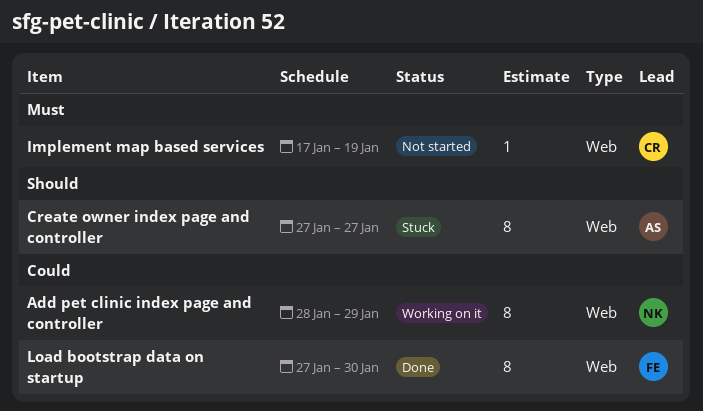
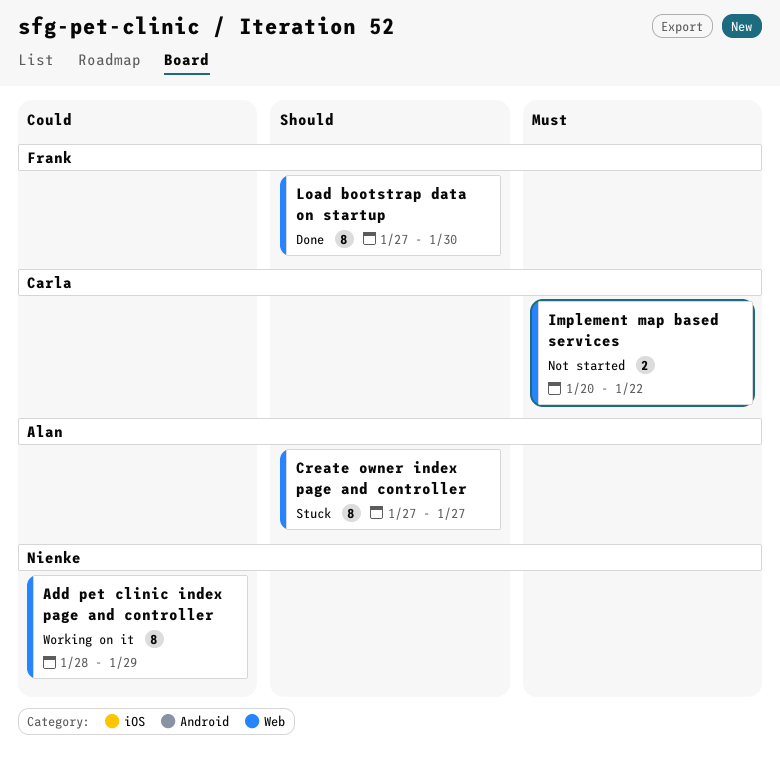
Implement map based services, estimate: 1 -> 2
Implement map based services, start: Jan 17 -> Jan 20
Implement map based services, due: Jan 19 -> Jan 22
Load bootstrap data on startup, priority: Could -> Should

